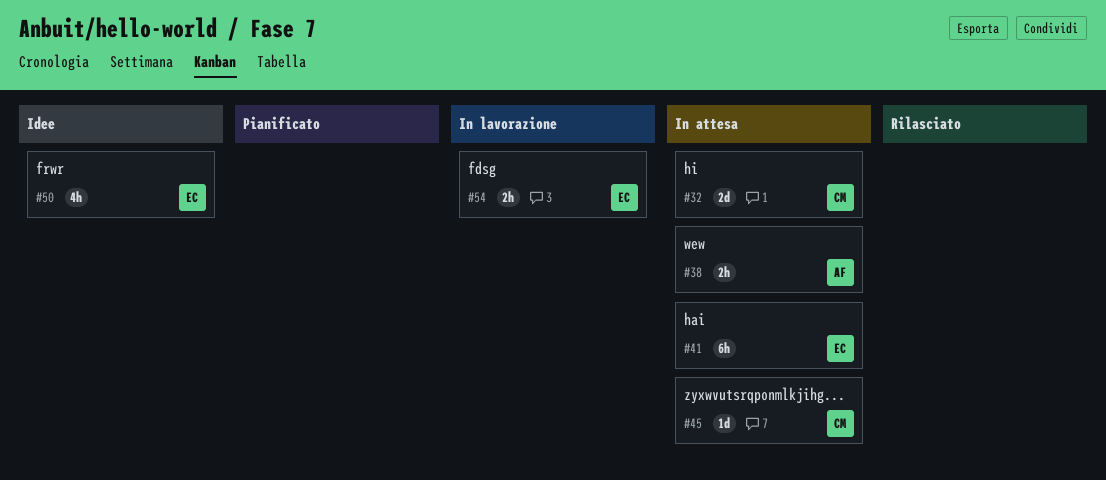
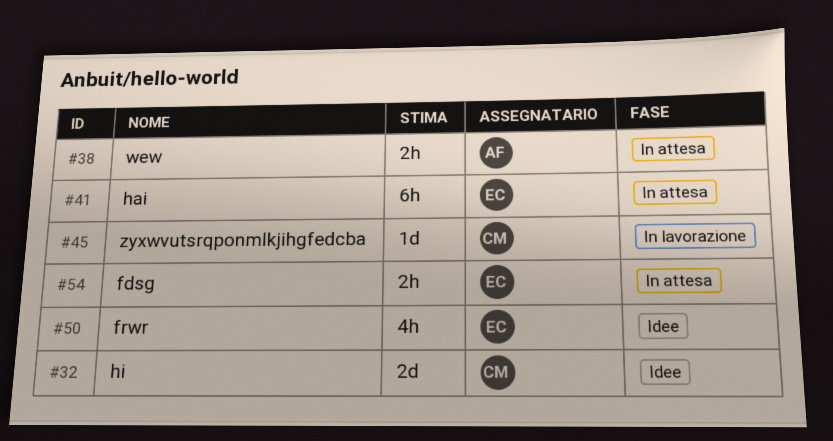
#32, status: In attesa -> Idee
#45, status: In attesa -> In lavorazione
#54, status: In lavorazione -> In attesa

